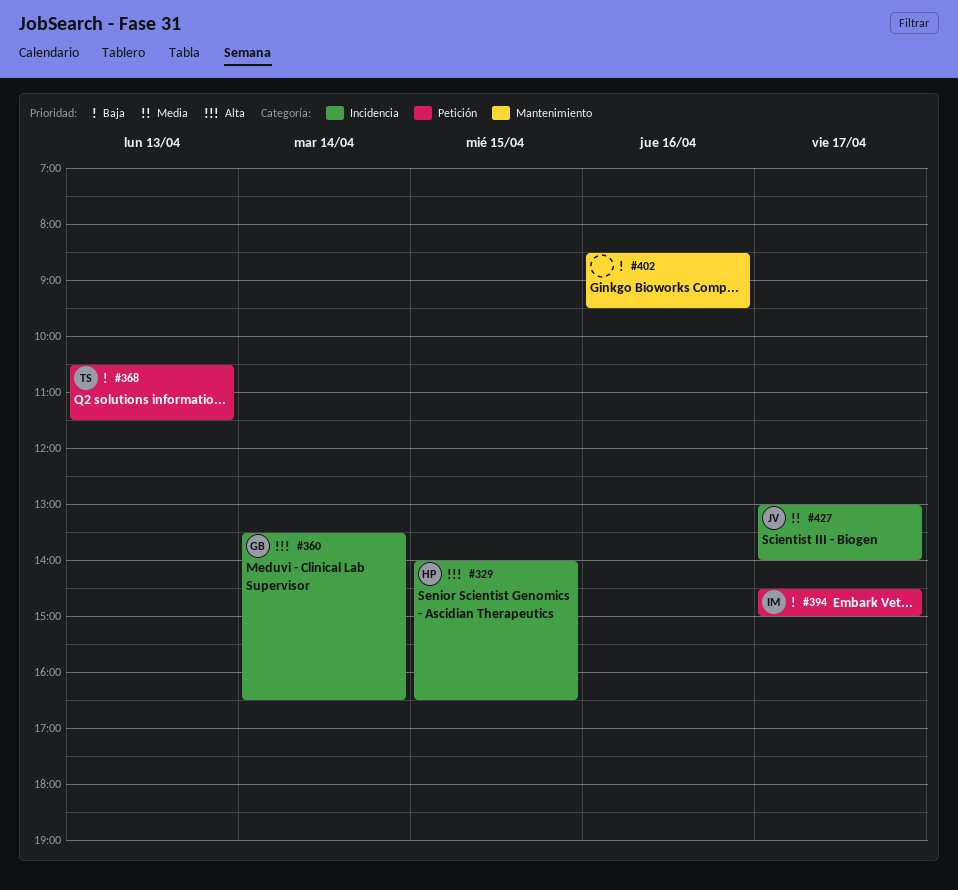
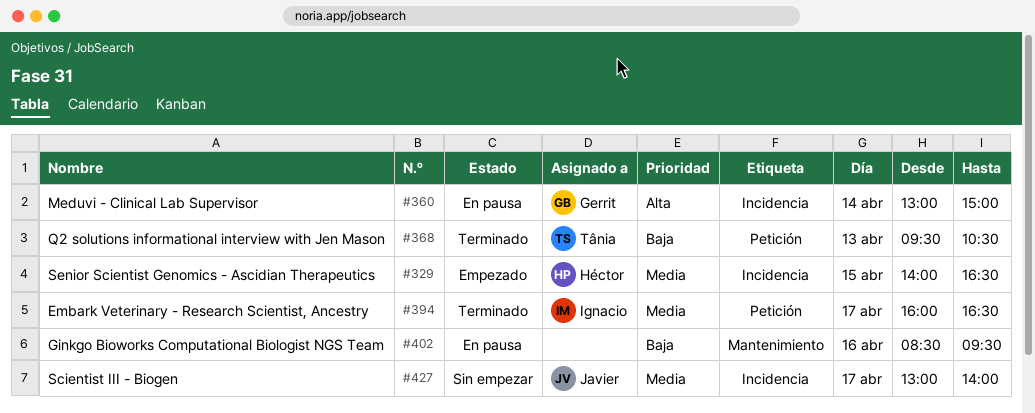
#329, priority: Alta -> Media
#360, begins: 13:30 -> 13:00
#360, ends: 16:30 -> 15:00
#368, begins: 10:30 -> 09:30
#368, ends: 11:30 -> 10:30
#394, priority: Baja -> Media
#394, begins: 14:30 -> 16:00
#394, ends: 15:00 -> 16:30

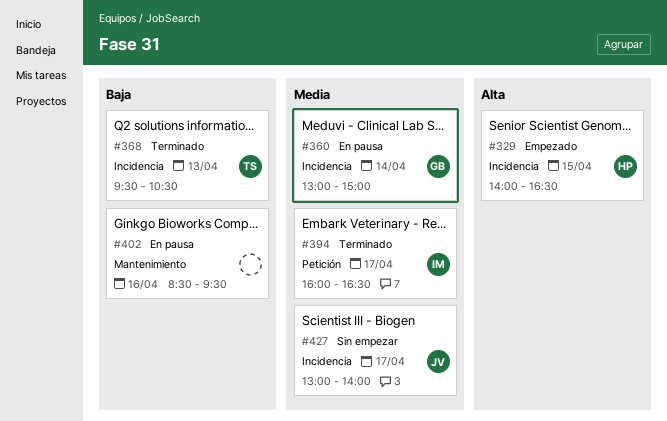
#329, priority: Media -> Alta
#360, priority: Alta -> Media
#368, label: Petición -> Incidencia

